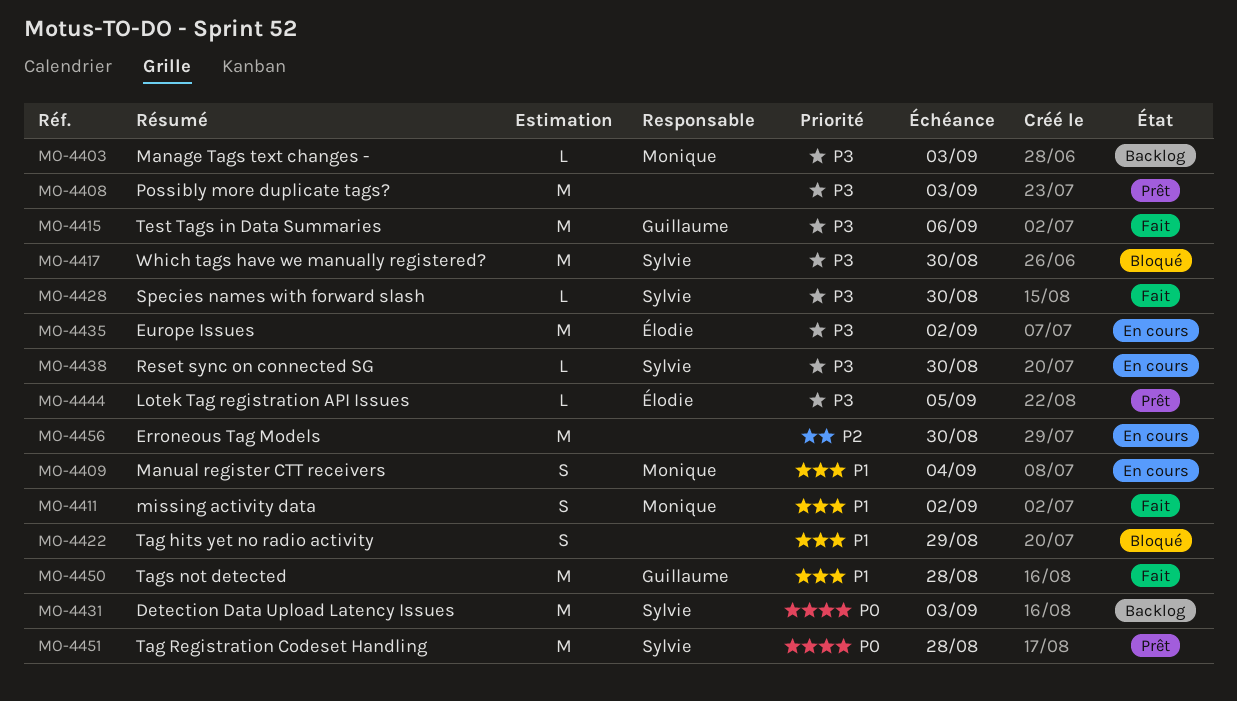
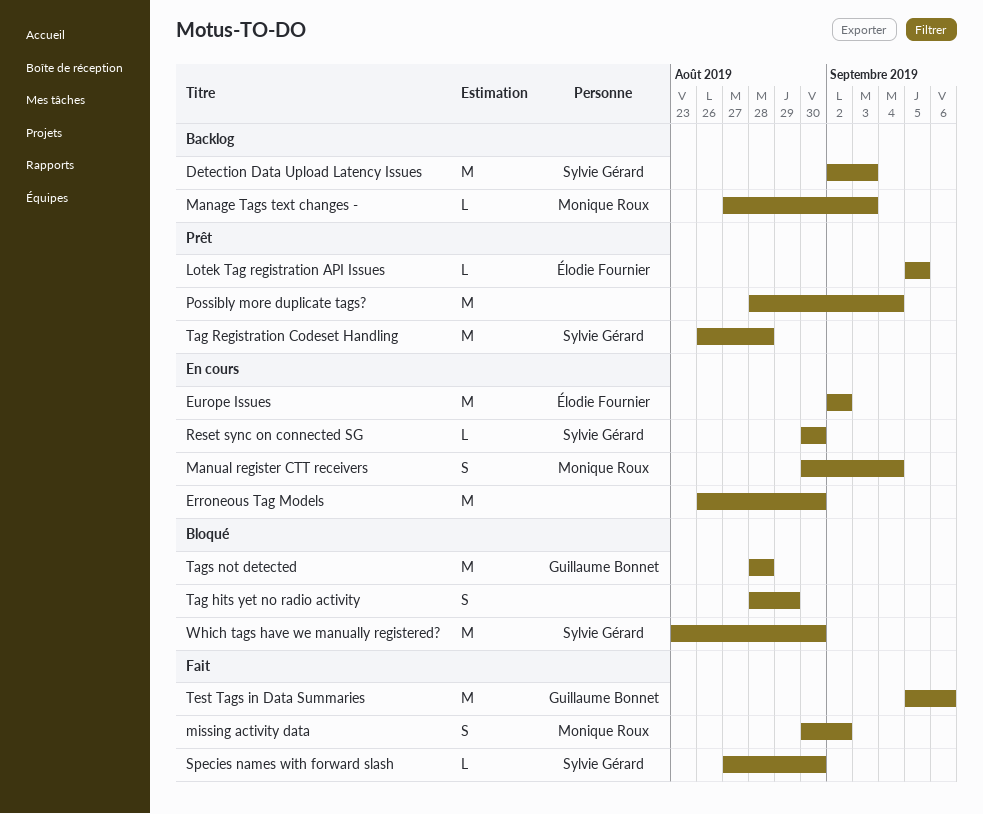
Possibly more duplicate tags?, due: Sep 3 -> Sep 4
Tags not detected, status: Fait -> Bloqué

